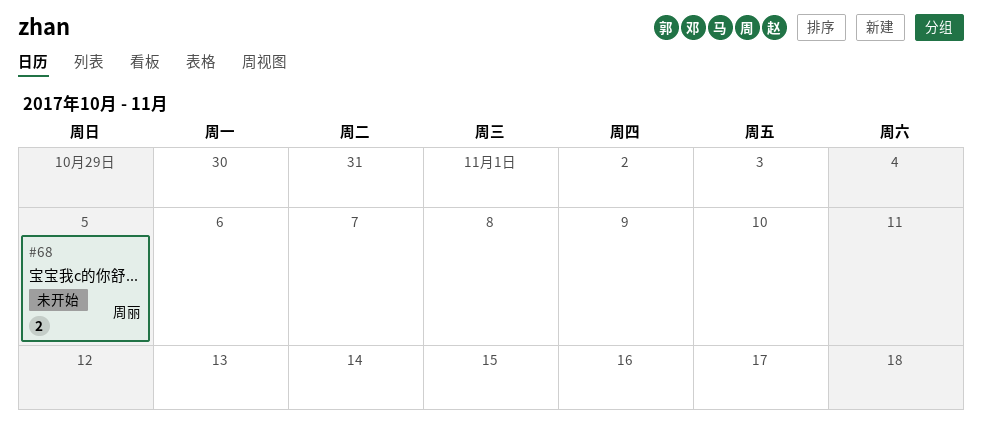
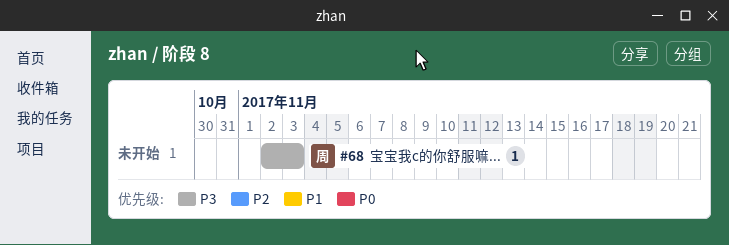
#68, estimate: 2 -> 1
#68, due: Nov 5 -> Nov 3

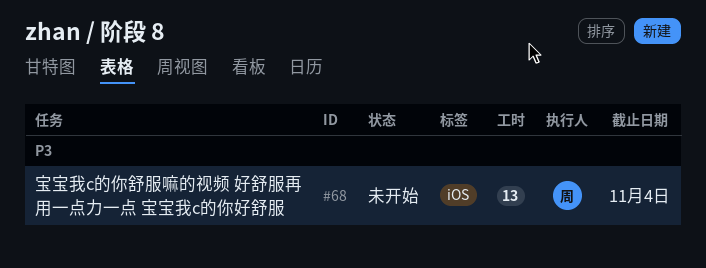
#68, estimate: 1 -> 13
#68, due: Nov 3 -> Nov 4

